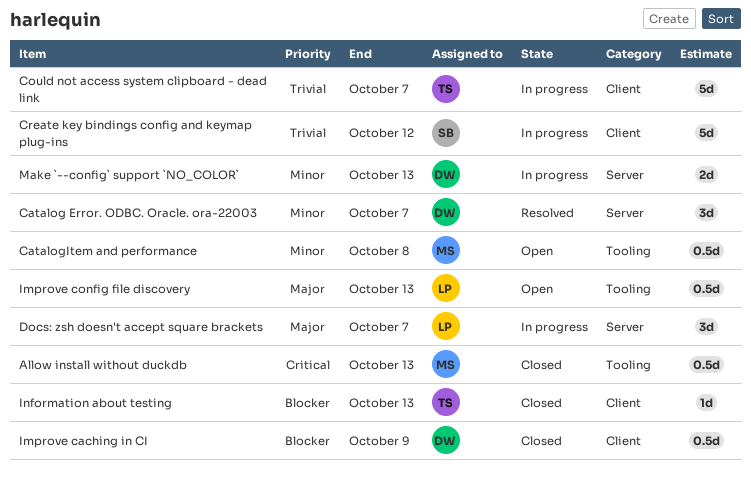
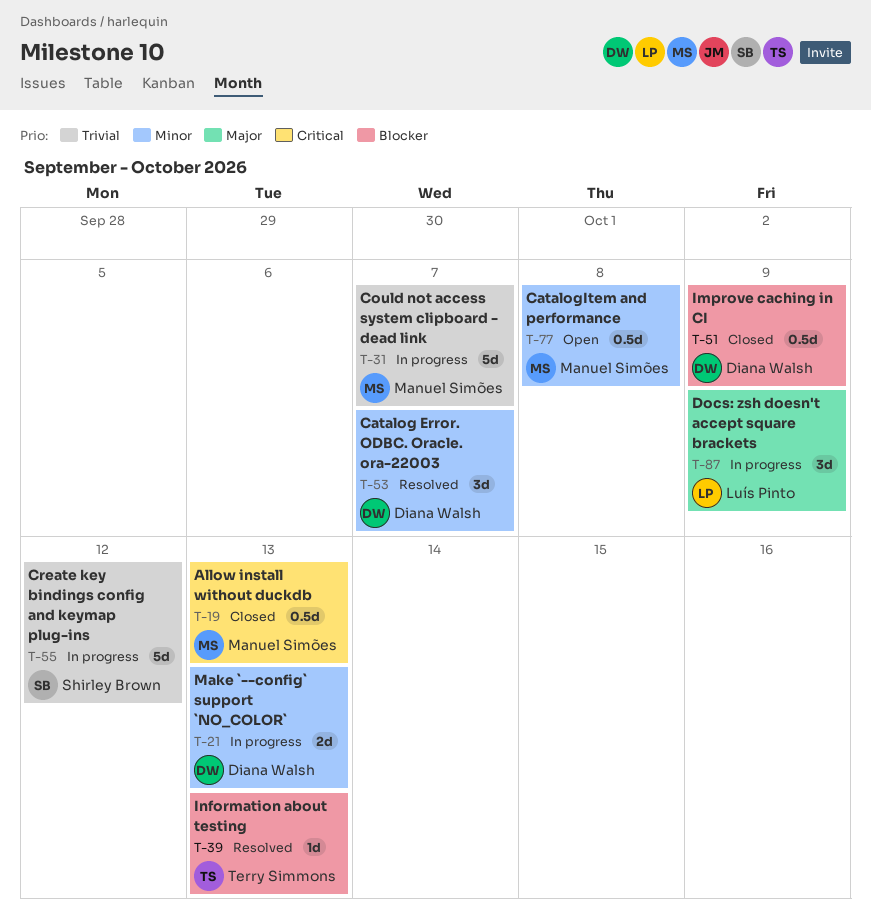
Could not access system clipboard - dead link, owner: Terry Simmons -> Manuel Simões
Docs: zsh doesn't accept square brackets, due: Oct 7 -> Oct 9
Improve config file discovery: present -> none
Information about testing, status: Closed -> Resolved

